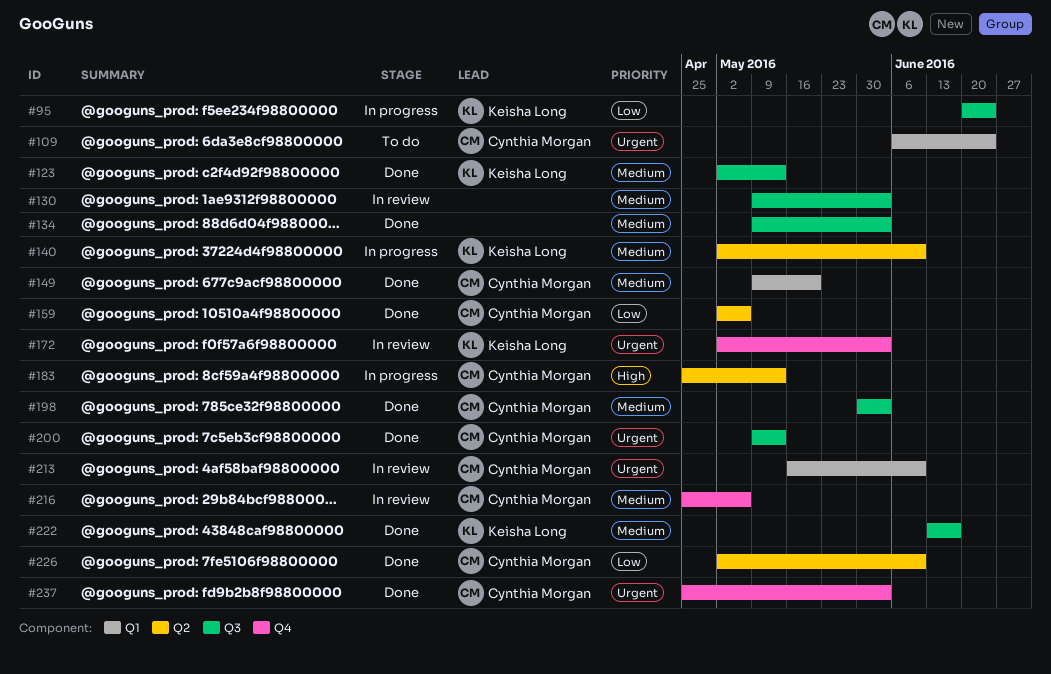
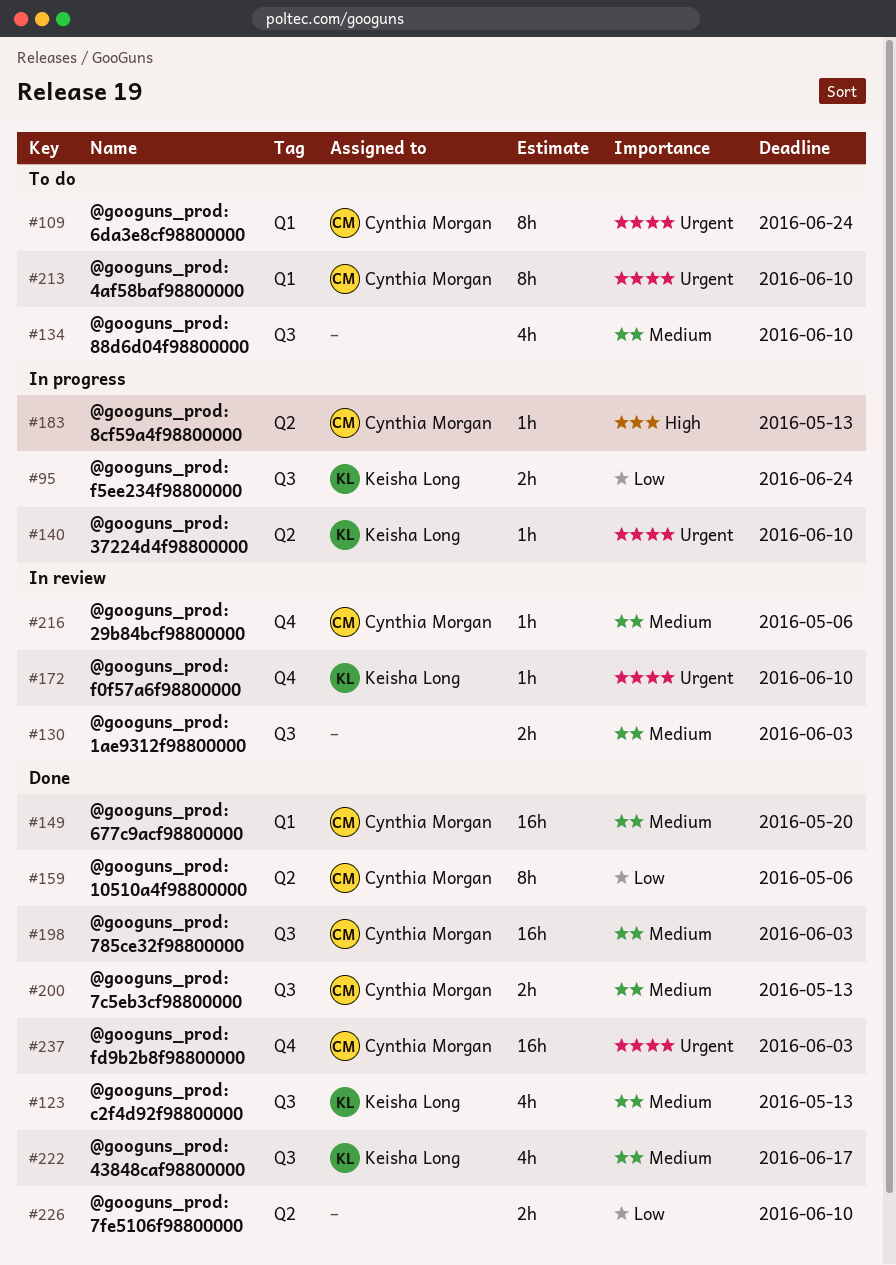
#134, status: Done -> To do
#134, due: Jun 3 -> Jun 10
#140, priority: Medium -> Urgent
#172, due: Jun 3 -> Jun 10
#200, priority: Urgent -> Medium
#213, status: In review -> To do
#226, owner: Cynthia Morgan -> none

